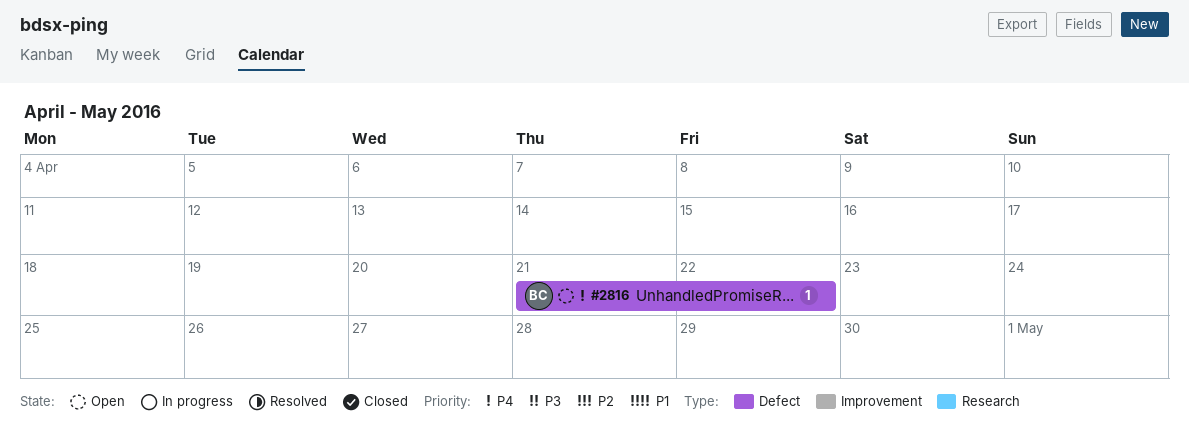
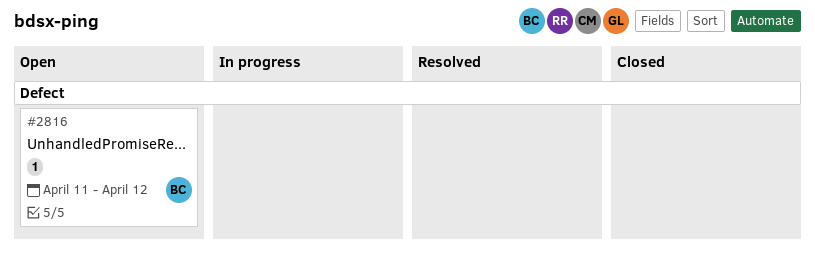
#2816, start: Apr 21 -> Apr 11
#2816, due: Apr 22 -> Apr 12

